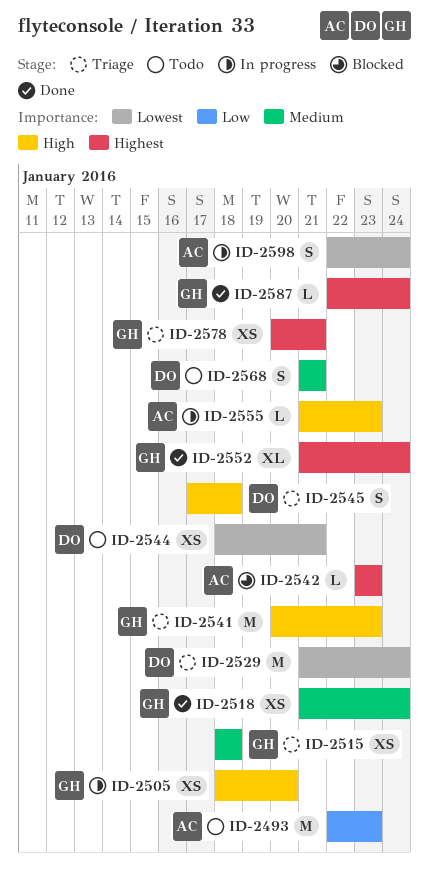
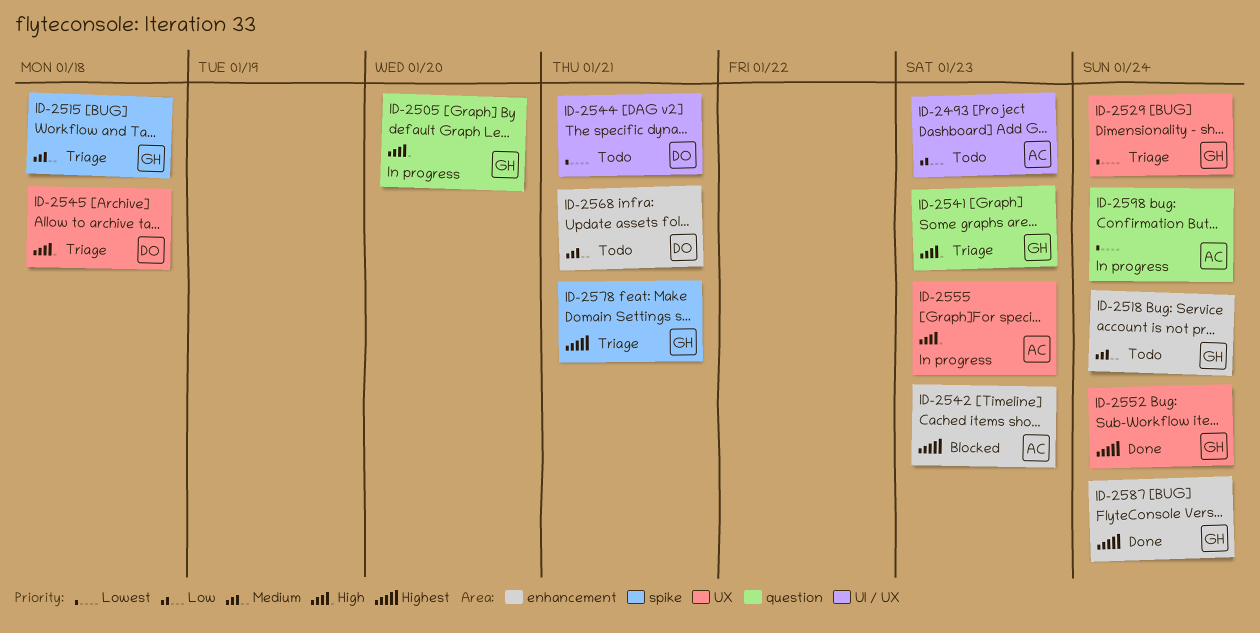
ID-2518, status: Done -> Todo
ID-2529, owner: DO -> GH

